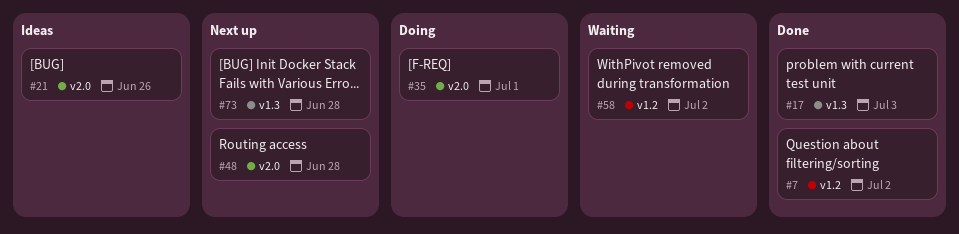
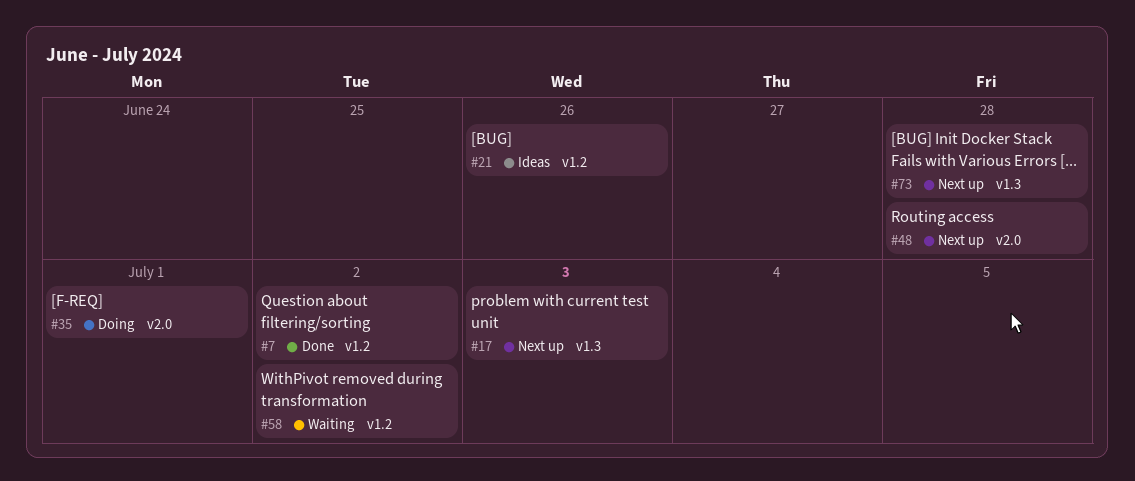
#17, status: Done -> Next up
#21, label: v2.0 -> v1.2

